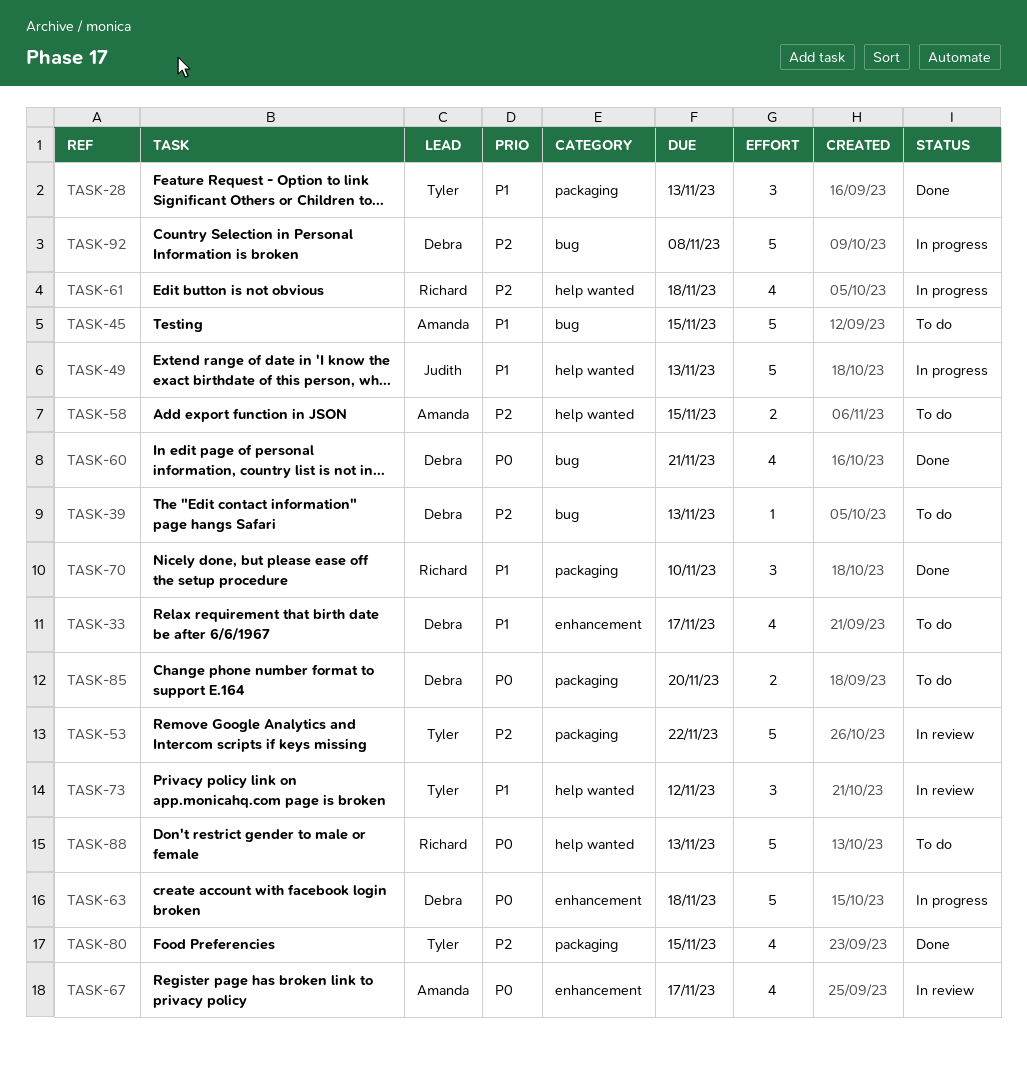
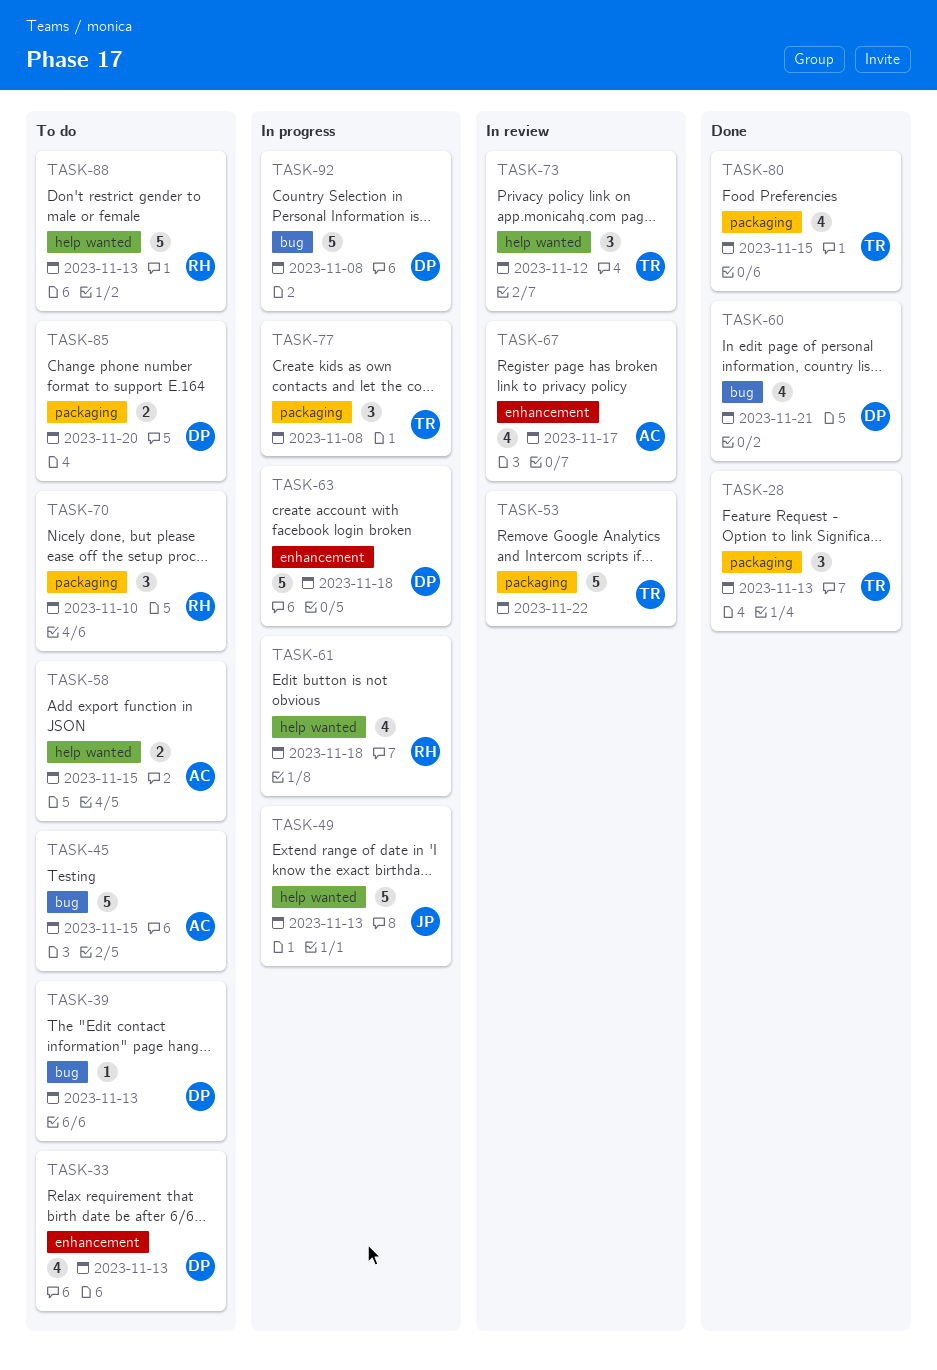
TASK-33, due: Nov 17 -> Nov 13
TASK-70, status: Done -> To do
TASK-77: none -> present

